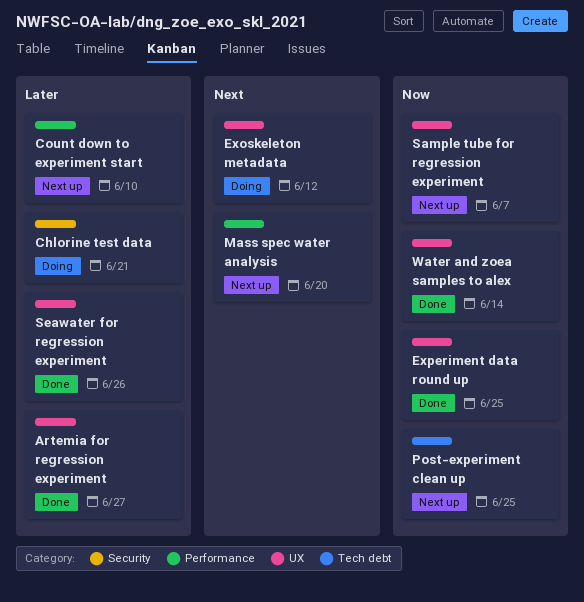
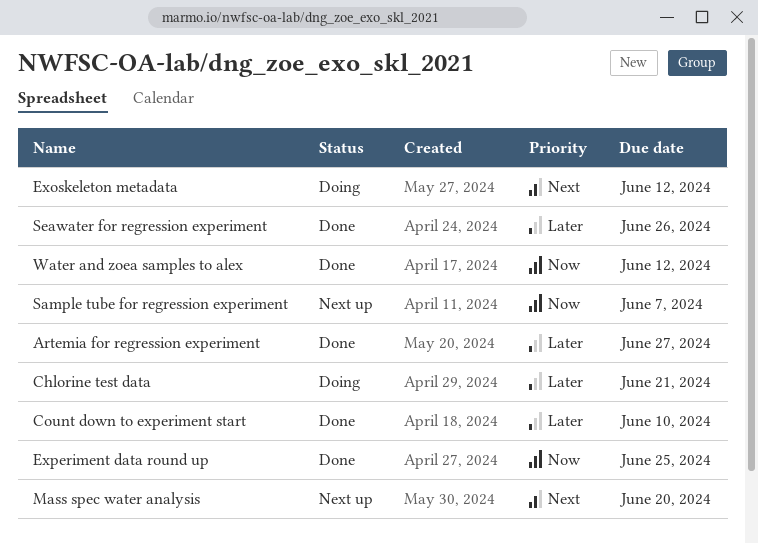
Count down to experiment start, status: Next up -> Done
Post-experiment clean up: present -> none
Water and zoea samples to alex, due: Jun 14 -> Jun 12

